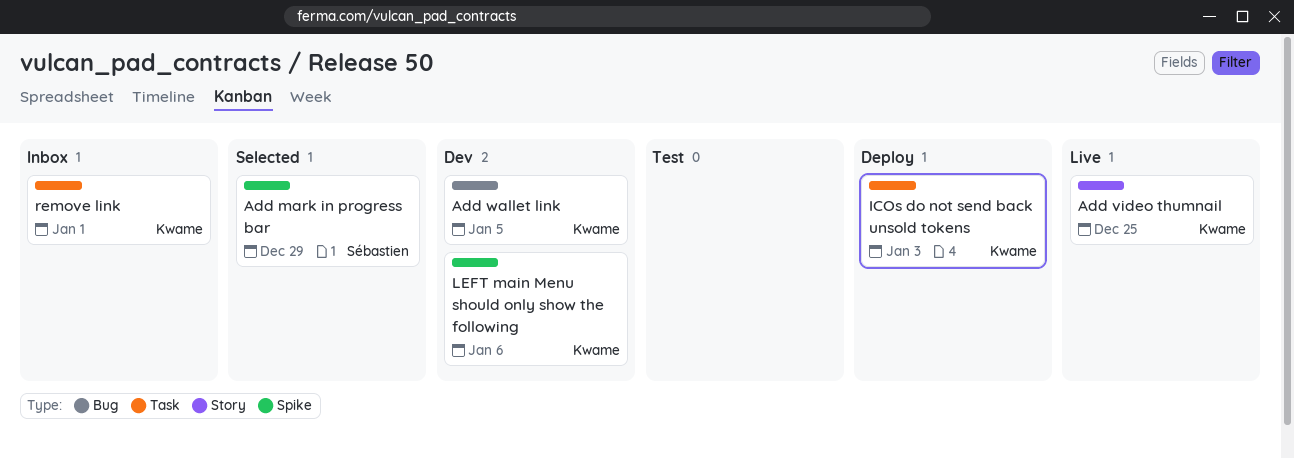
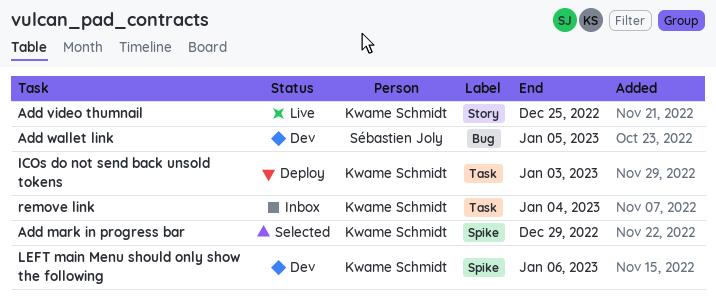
Add mark in progress bar, owner: Sébastien Joly -> Kwame Schmidt
Add wallet link, owner: Kwame Schmidt -> Sébastien Joly
remove link, due: Jan 1 -> Jan 4

